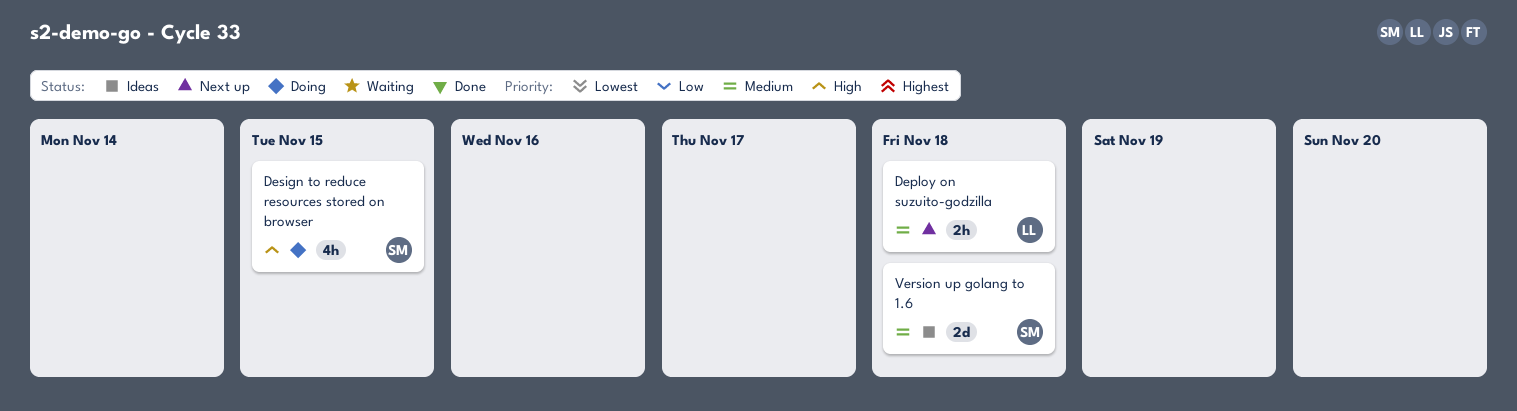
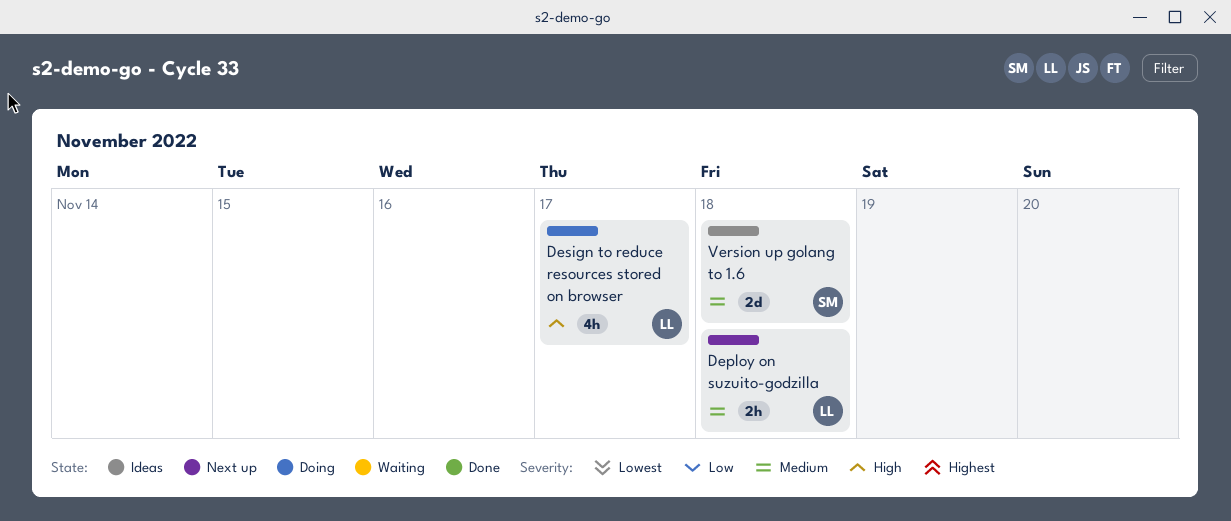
Design to reduce resources stored on browser, owner: SM -> LL
Design to reduce resources stored on browser, due: Nov 15 -> Nov 17

